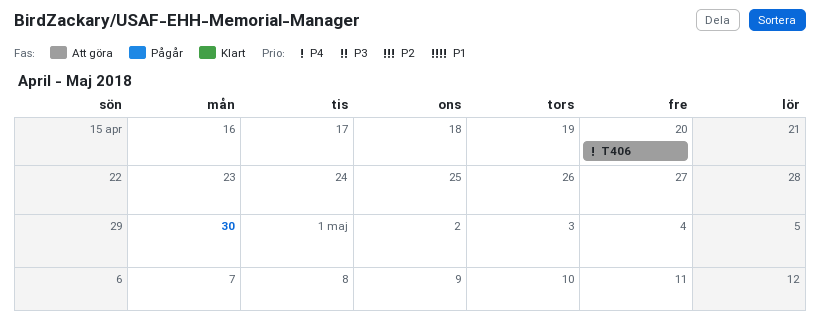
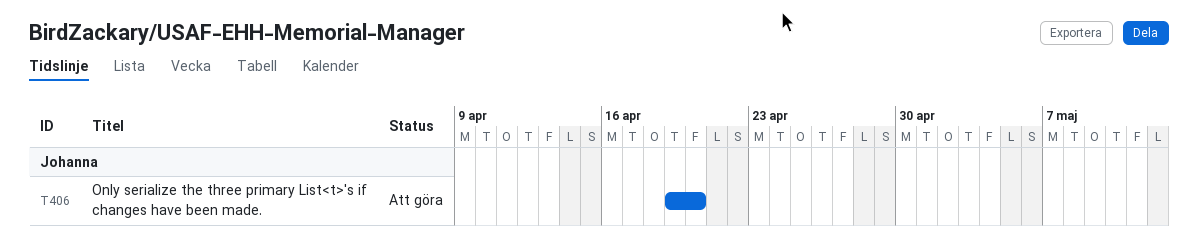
T406, start: Apr 20 -> Apr 19

